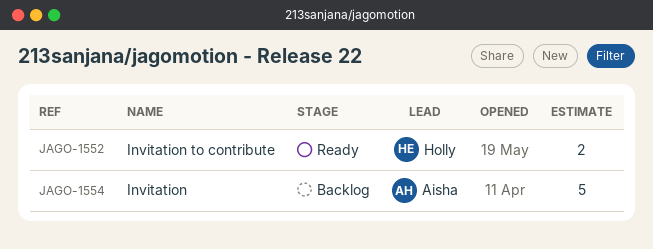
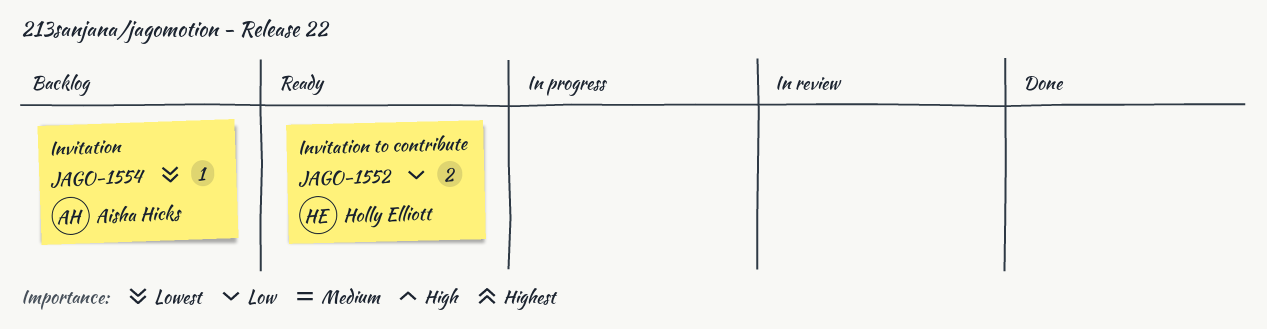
JAGO-1554, estimate: 5 -> 1

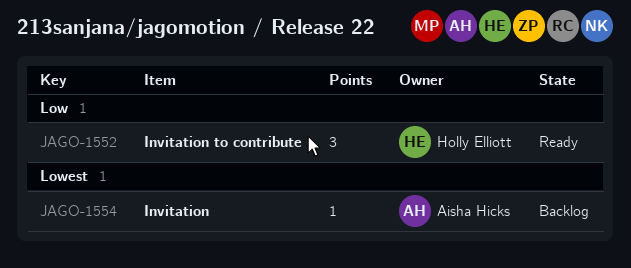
JAGO-1552, estimate: 2 -> 3

